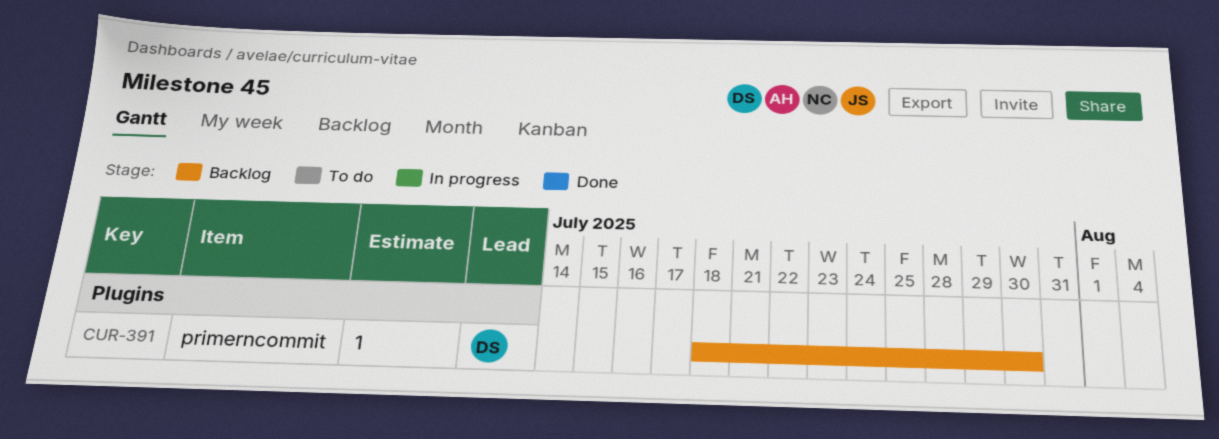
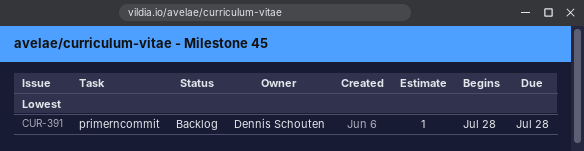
CUR-391, start: Jul 18 -> Jul 28
CUR-391, due: Jul 30 -> Jul 28

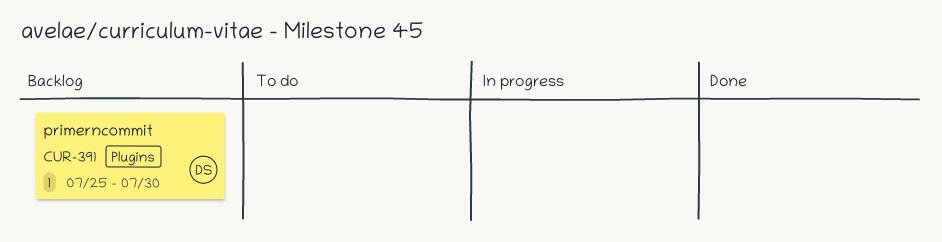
CUR-391, start: Jul 28 -> Jul 25
CUR-391, due: Jul 28 -> Jul 30

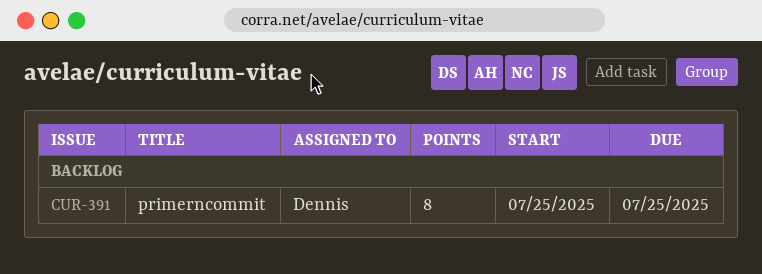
CUR-391, estimate: 1 -> 8
CUR-391, due: Jul 30 -> Jul 25

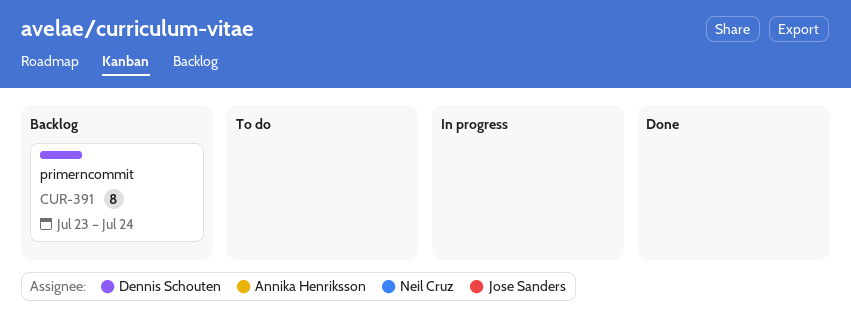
CUR-391, start: Jul 25 -> Jul 23
CUR-391, due: Jul 25 -> Jul 24

